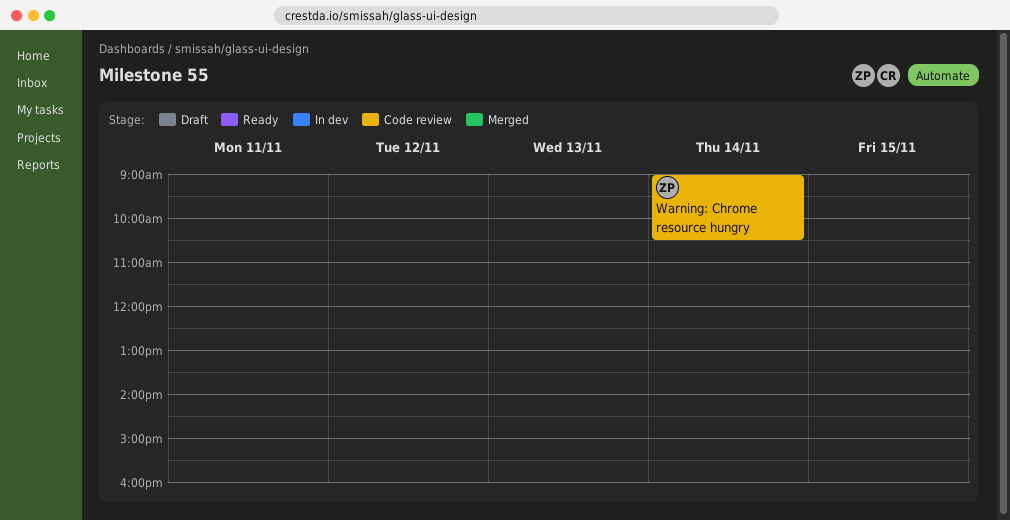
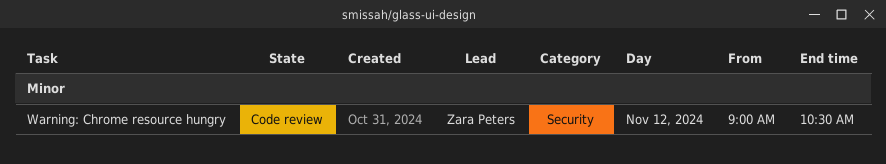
Warning: Chrome resource hungry, day: Nov 14 -> Nov 12

